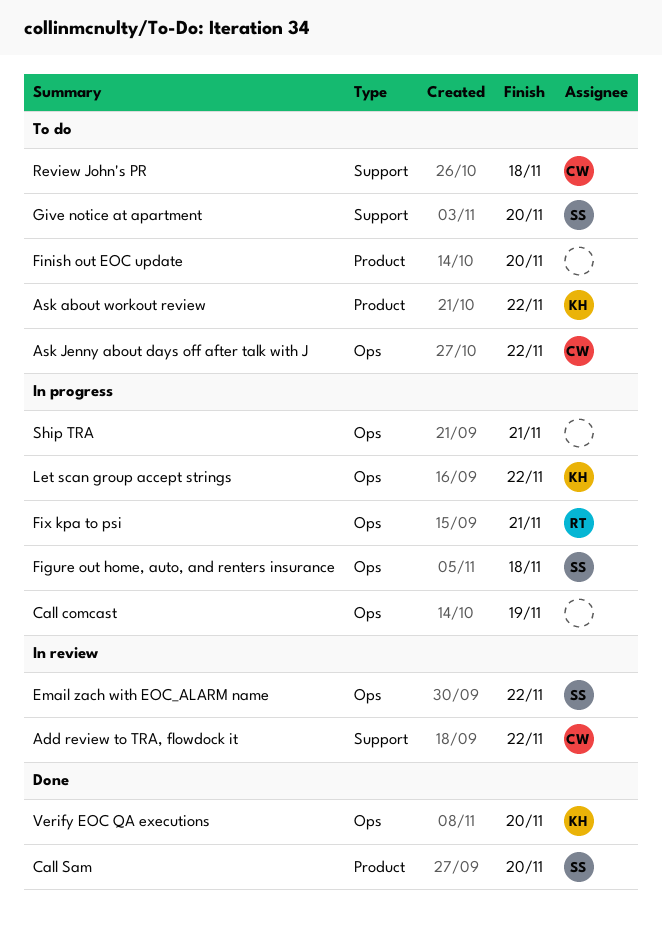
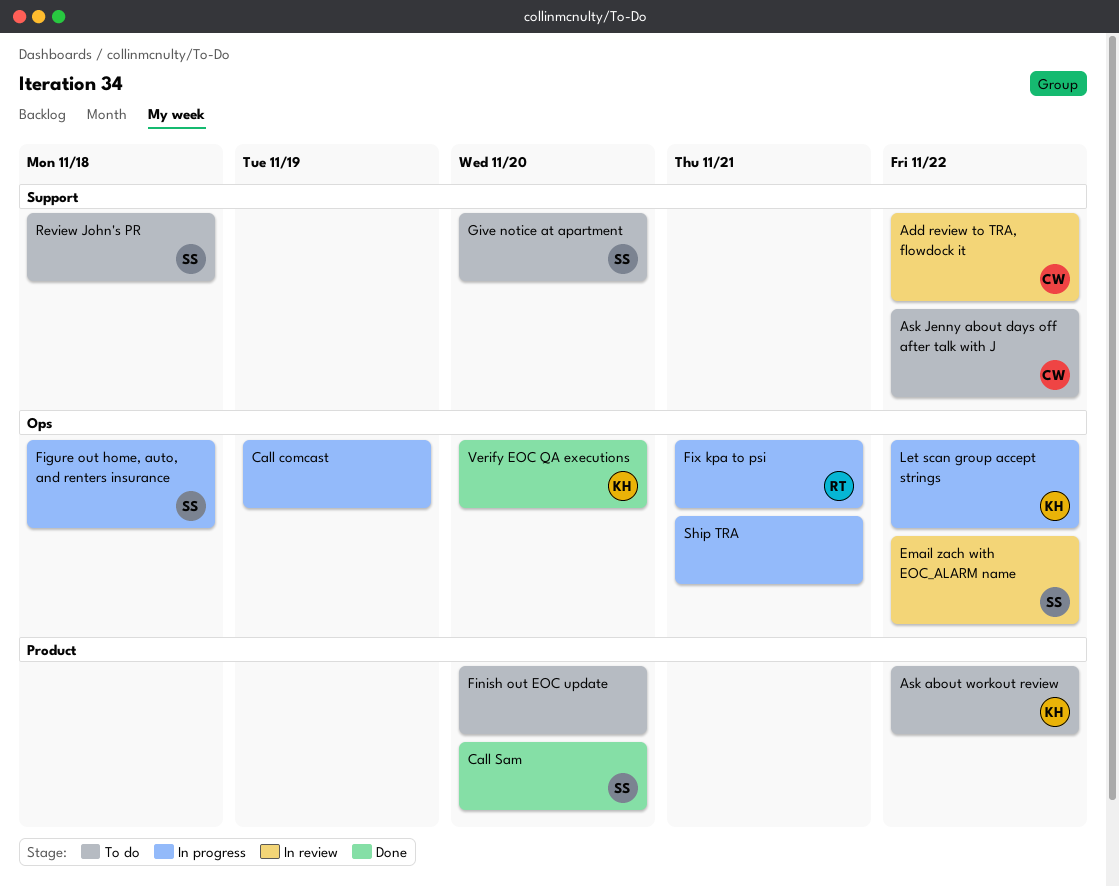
Ask Jenny about days off after talk with J, label: Ops -> Support
Review John's PR, owner: CW -> SS

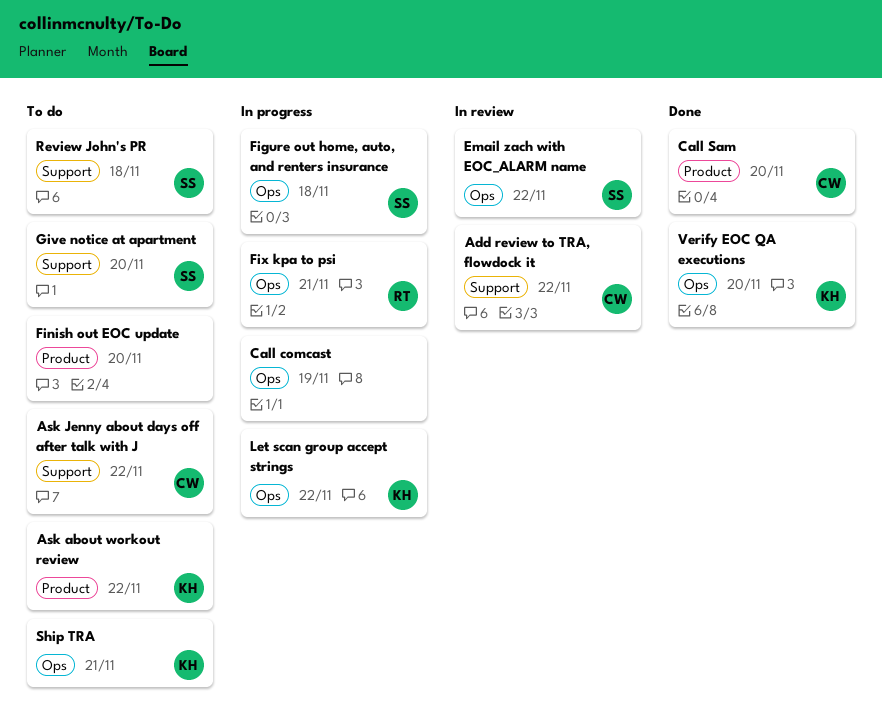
Call Sam, owner: SS -> CW
Ship TRA, status: In progress -> To do
Ship TRA, owner: none -> KH

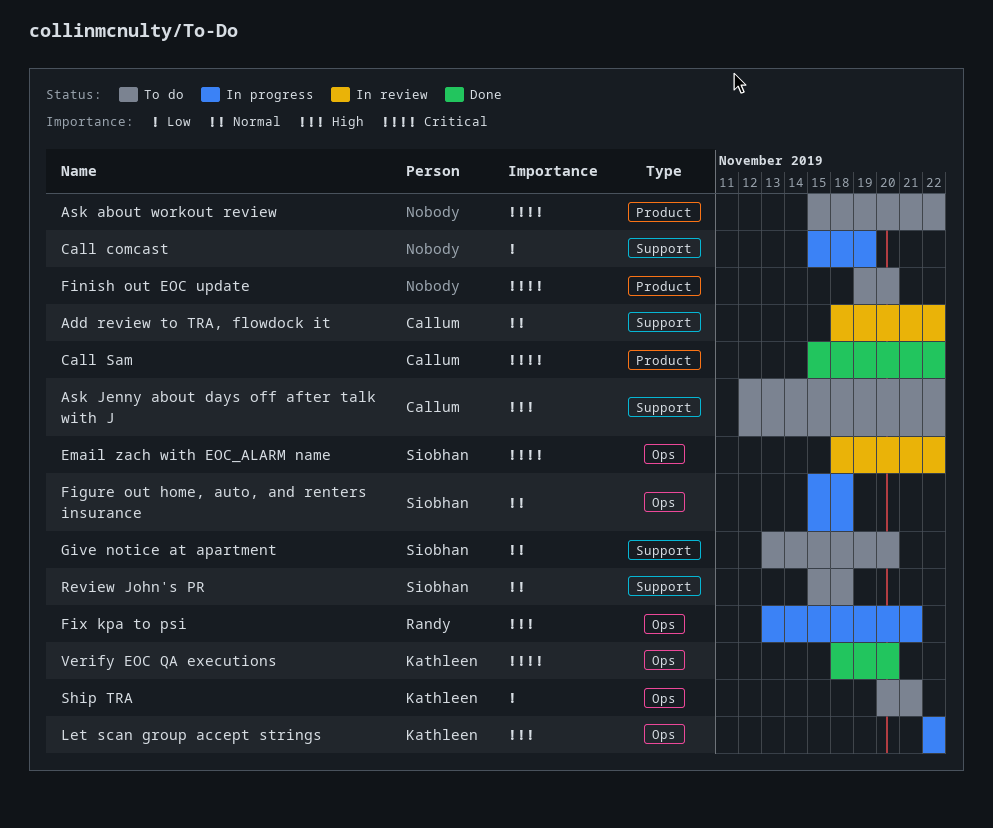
Ask about workout review, owner: Kathleen -> none
Call comcast, label: Ops -> Support
Call Sam, due: Nov 20 -> Nov 22

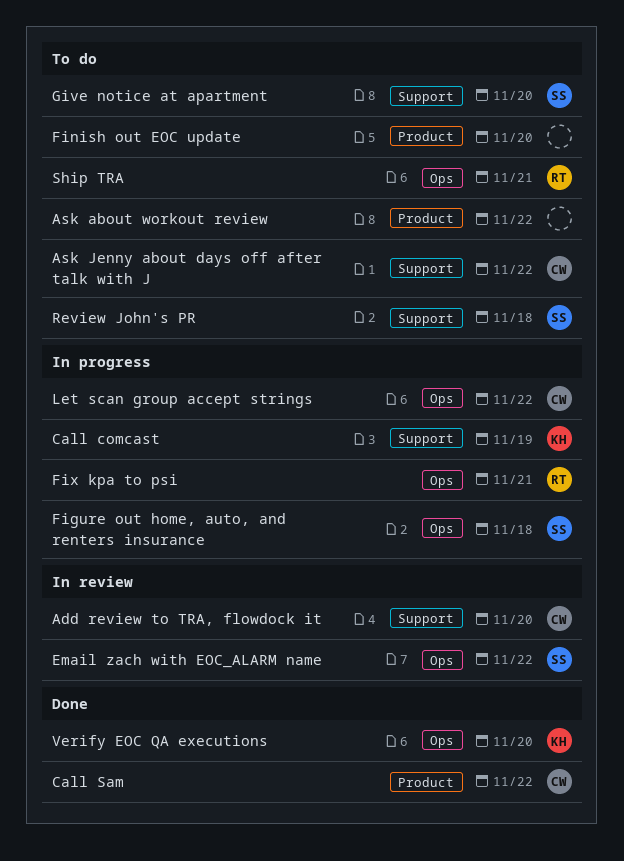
Add review to TRA, flowdock it, due: Nov 22 -> Nov 20
Call comcast, owner: none -> Kathleen
Let scan group accept strings, owner: Kathleen -> Callum
Ship TRA, owner: Kathleen -> Randy

